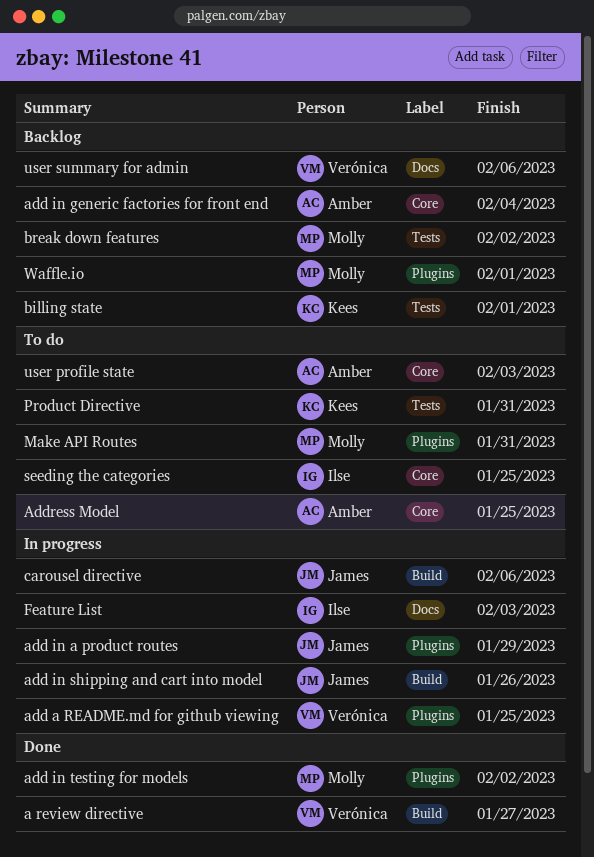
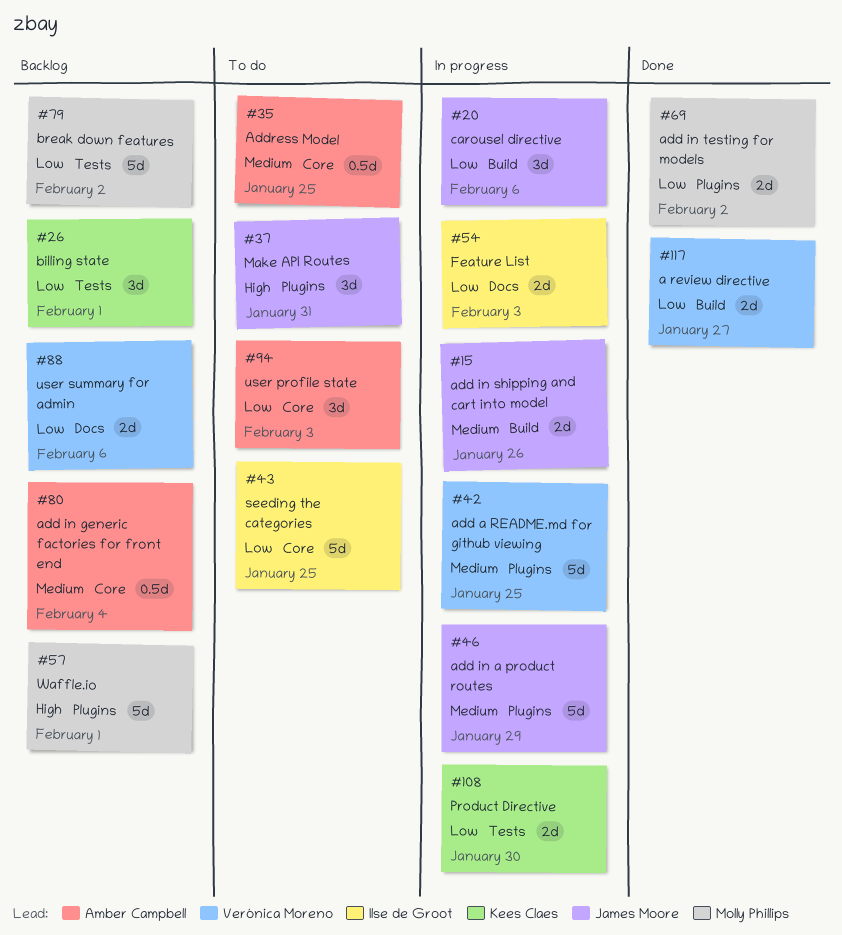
Make API Routes, owner: Molly Phillips -> James Moore
Product Directive, status: To do -> In progress
Product Directive, due: Jan 31 -> Jan 30

